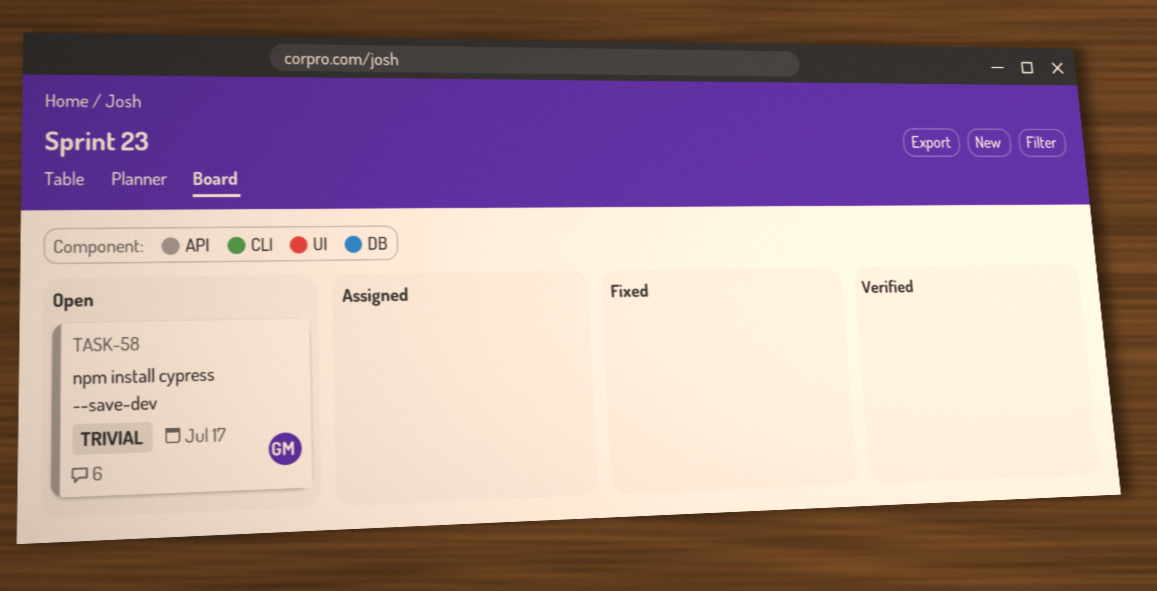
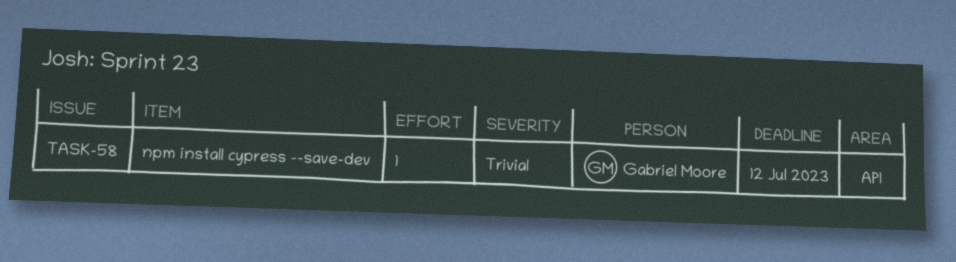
TASK-58, due: Jul 17 -> Jul 12

